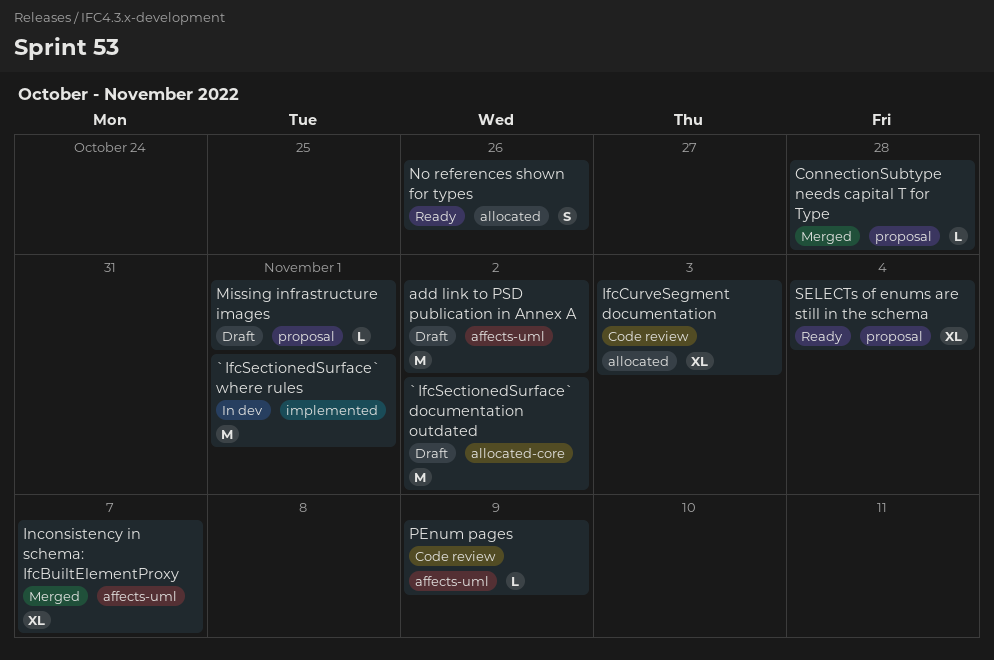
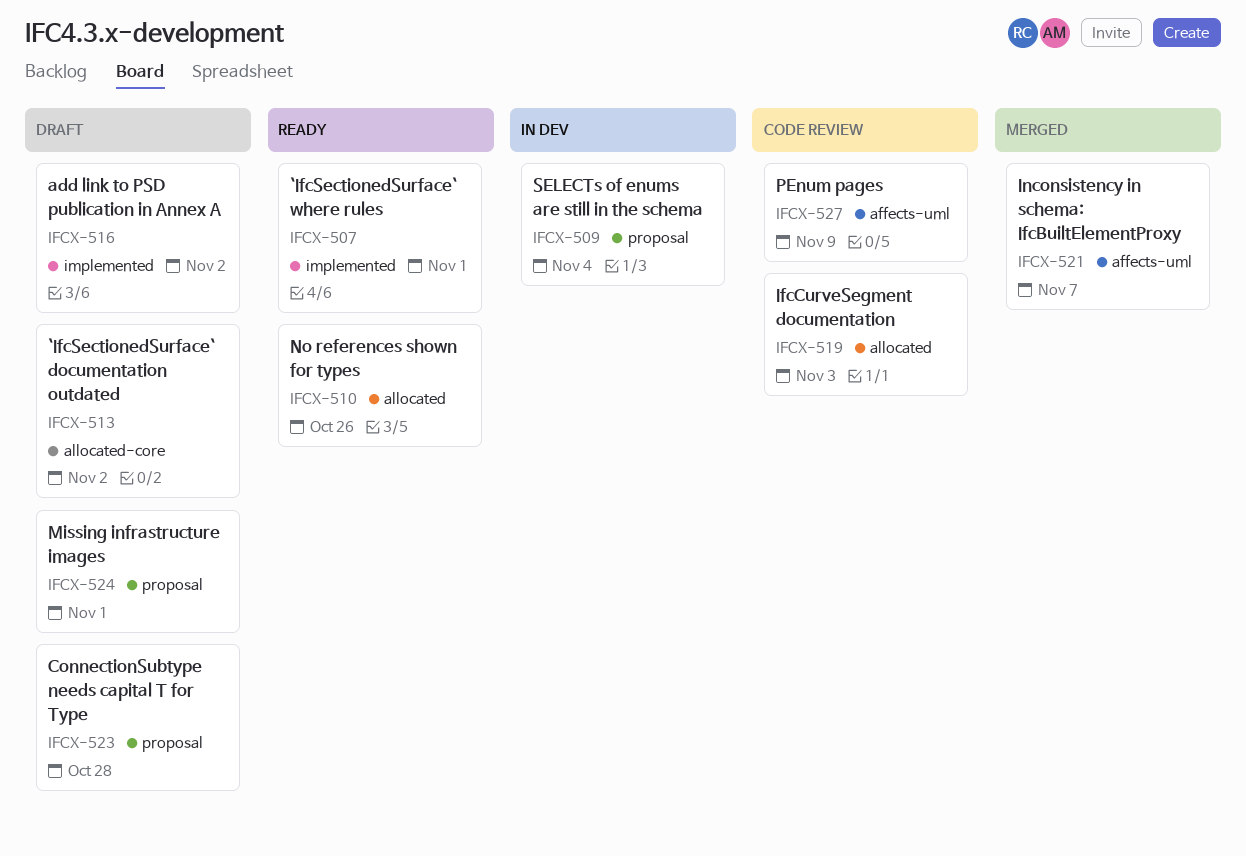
`IfcSectionedSurface` where rules, status: In dev -> Ready
add link to PSD publication in Annex A, label: affects-uml -> implemented
ConnectionSubtype needs capital T for Type, status: Merged -> Draft
SELECTs of enums are still in the schema, status: Ready -> In dev

